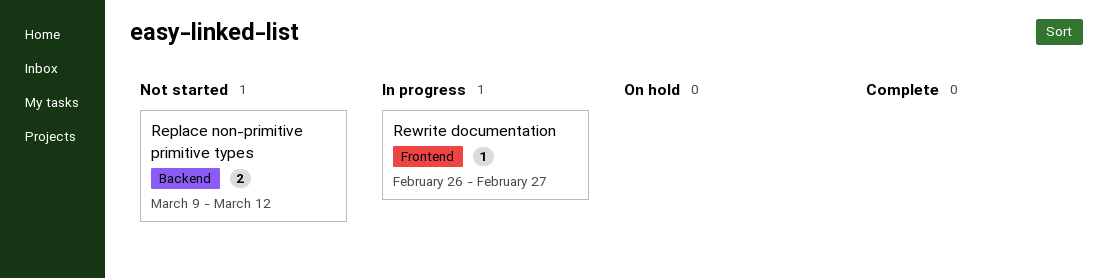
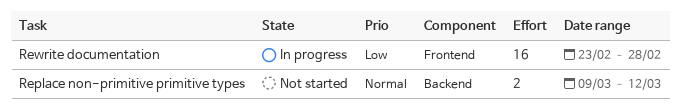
Rewrite documentation, estimate: 1 -> 16
Rewrite documentation, start: Feb 26 -> Feb 23
Rewrite documentation, due: Feb 27 -> Feb 28

